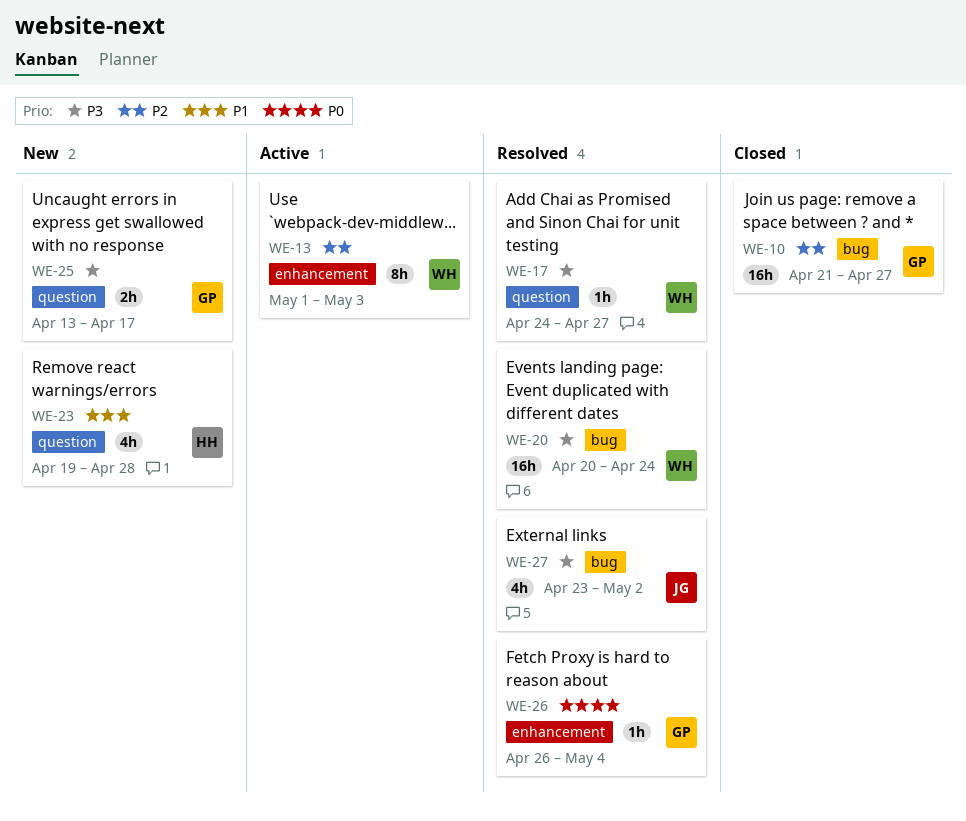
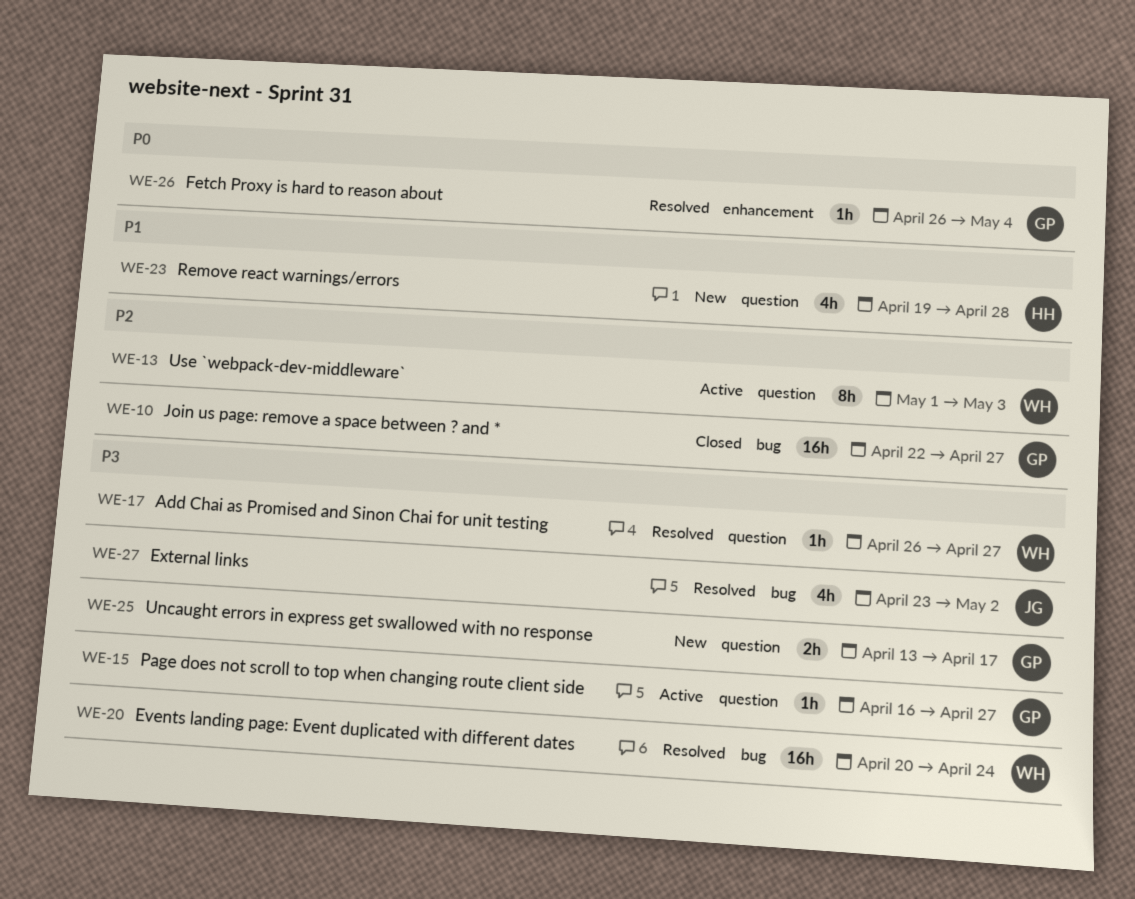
WE-10, start: Apr 21 -> Apr 22
WE-13, label: enhancement -> question
WE-15: none -> present
WE-17, start: Apr 24 -> Apr 26

